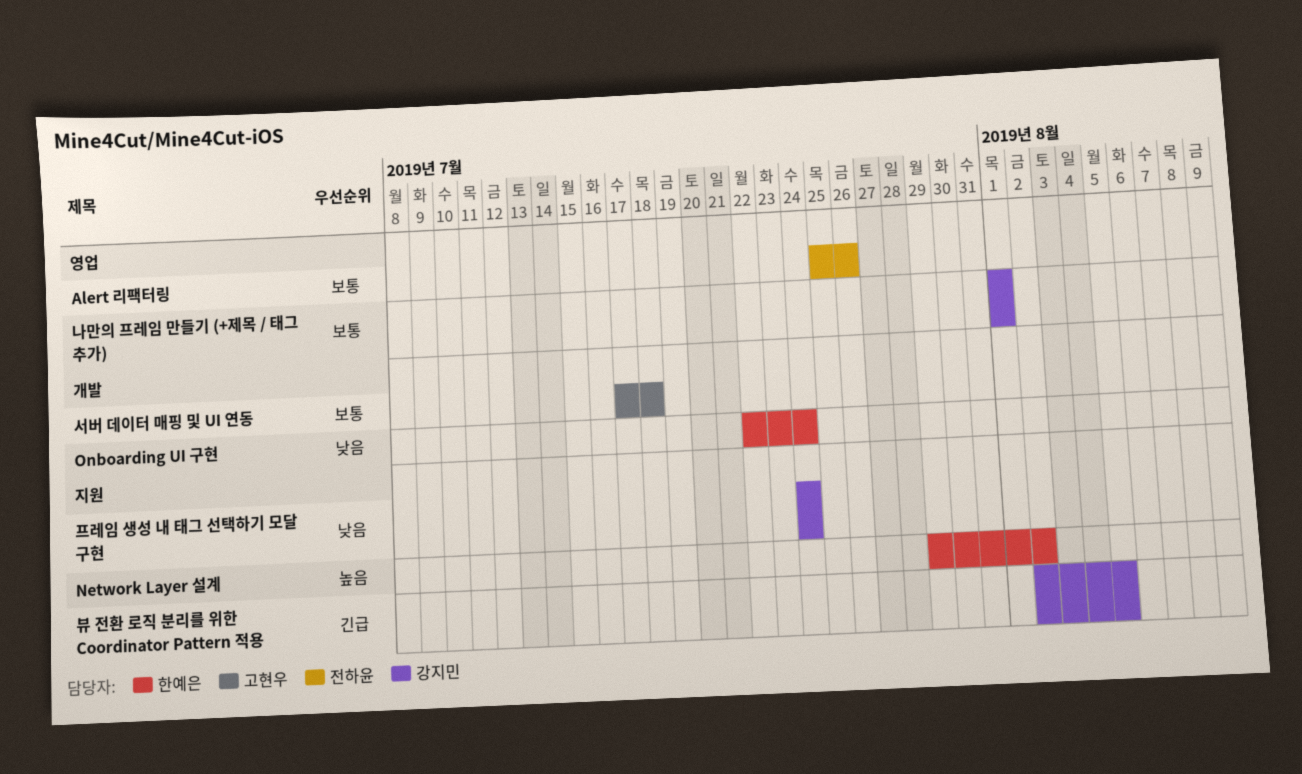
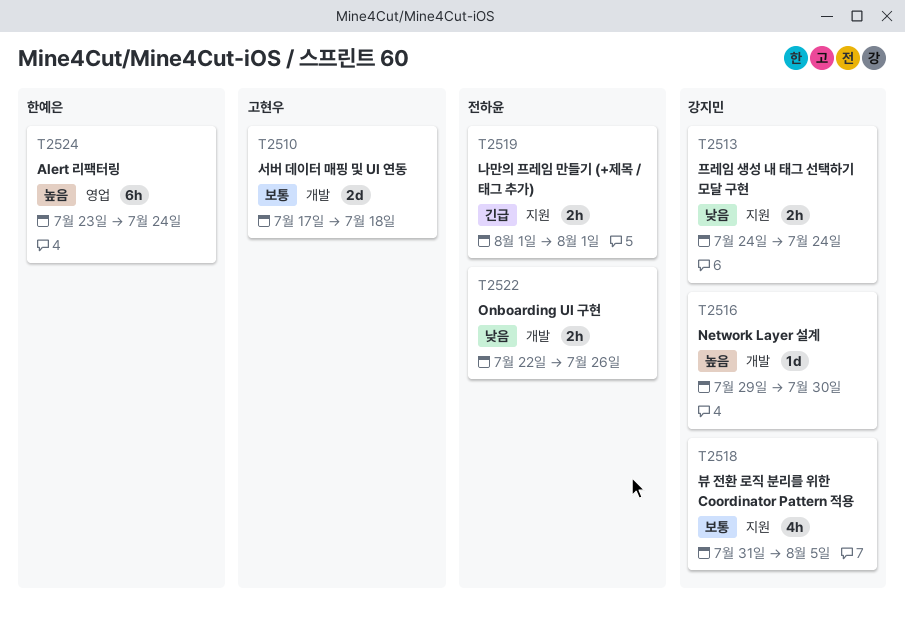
Alert 리팩터링, owner: 전하윤 -> 한예은
Alert 리팩터링, priority: 보통 -> 높음
Alert 리팩터링, start: Jul 25 -> Jul 23
Alert 리팩터링, due: Jul 26 -> Jul 24
Network Layer 설계, owner: 한예은 -> 강지민
Network Layer 설계, label: 지원 -> 개발
Network Layer 설계, due: Aug 2 -> Jul 30
Onboarding UI 구현, owner: 한예은 -> 전하윤
Onboarding UI 구현, due: Jul 24 -> Jul 26
나만의 프레임 만들기 (+제목 / 태그 추가), owner: 강지민 -> 전하윤
나만의 프레임 만들기 (+제목 / 태그 추가), priority: 보통 -> 긴급
나만의 프레임 만들기 (+제목 / 태그 추가), label: 영업 -> 지원
뷰 전환 로직 분리를 위한 Coordinator Pattern 적용, priority: 긴급 -> 보통
뷰 전환 로직 분리를 위한 Coordinator Pattern 적용, start: Aug 2 -> Jul 31

